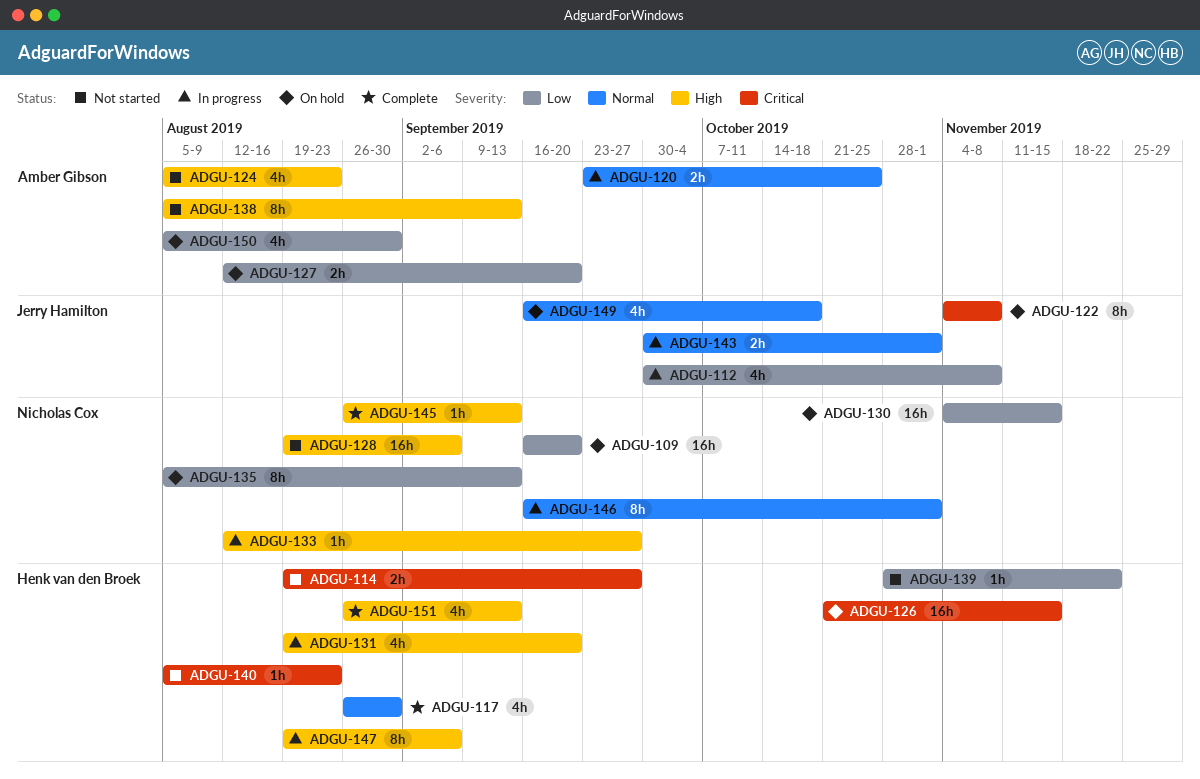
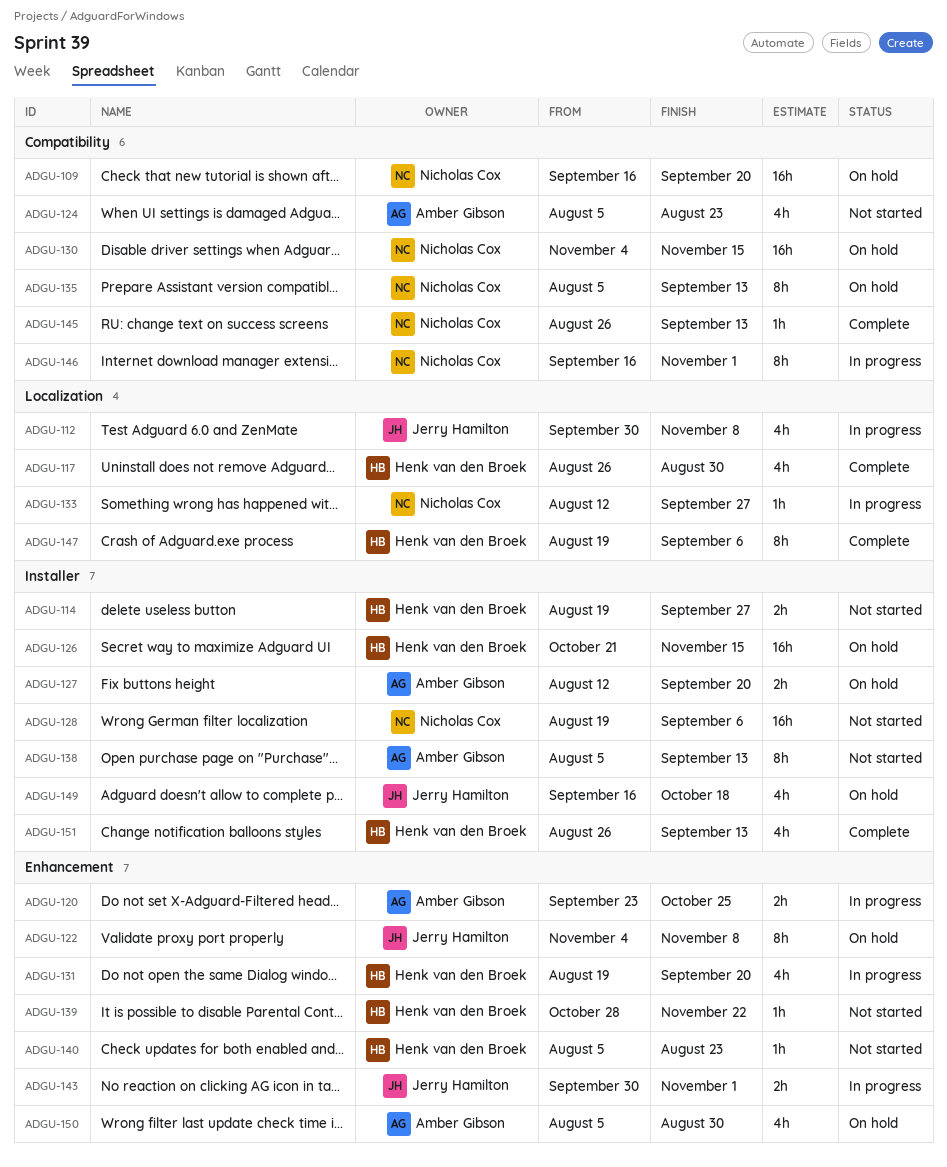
ADGU-147, status: In progress -> Complete

